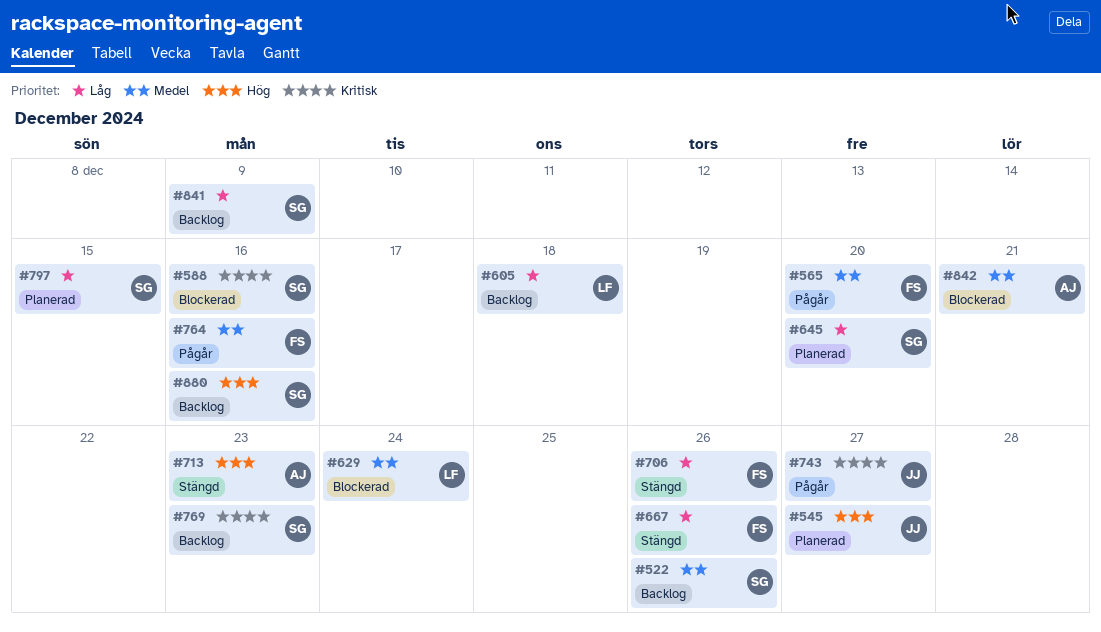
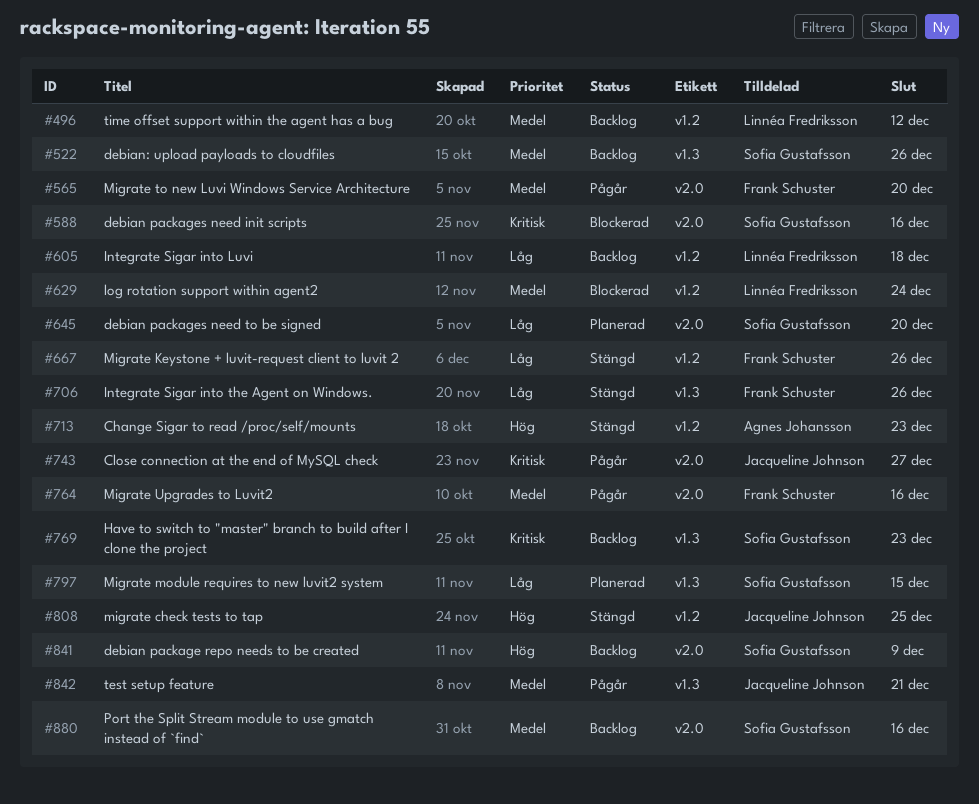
#496: none -> present
#545: present -> none
#808: none -> present
#841, priority: Låg -> Hög
#842, status: Blockerad -> Pågår
#842, owner: Agnes Johansson -> Jacqueline Johnson
#880, priority: Hög -> Medel

